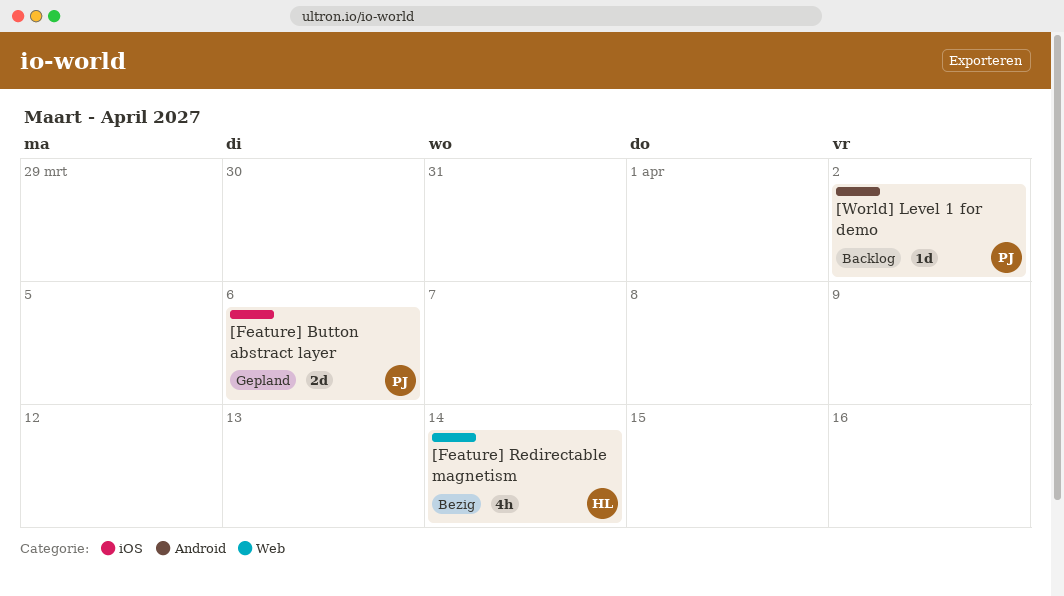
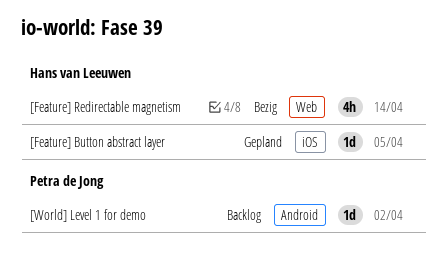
[Feature] Button abstract layer, owner: Petra de Jong -> Hans van Leeuwen
[Feature] Button abstract layer, estimate: 2d -> 1d
[Feature] Button abstract layer, due: Apr 6 -> Apr 5

